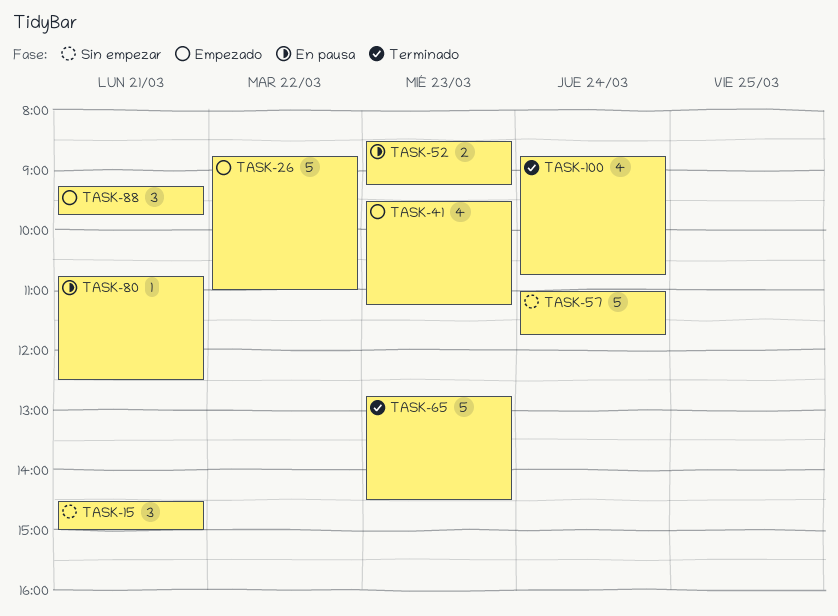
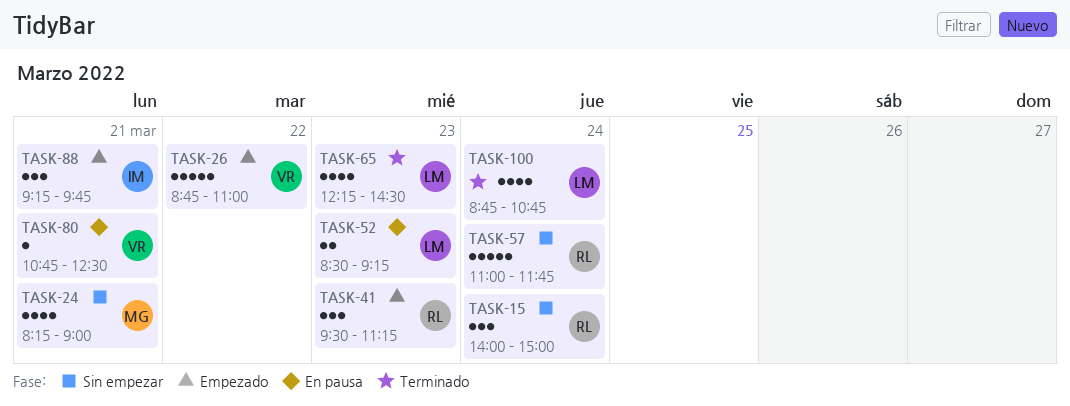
TASK-15, day: Mar 21 -> Mar 24
TASK-15, begins: 14:30 -> 14:00
TASK-24: none -> present
TASK-41, estimate: 4 -> 3
TASK-65, estimate: 5 -> 4
TASK-65, begins: 12:45 -> 12:15

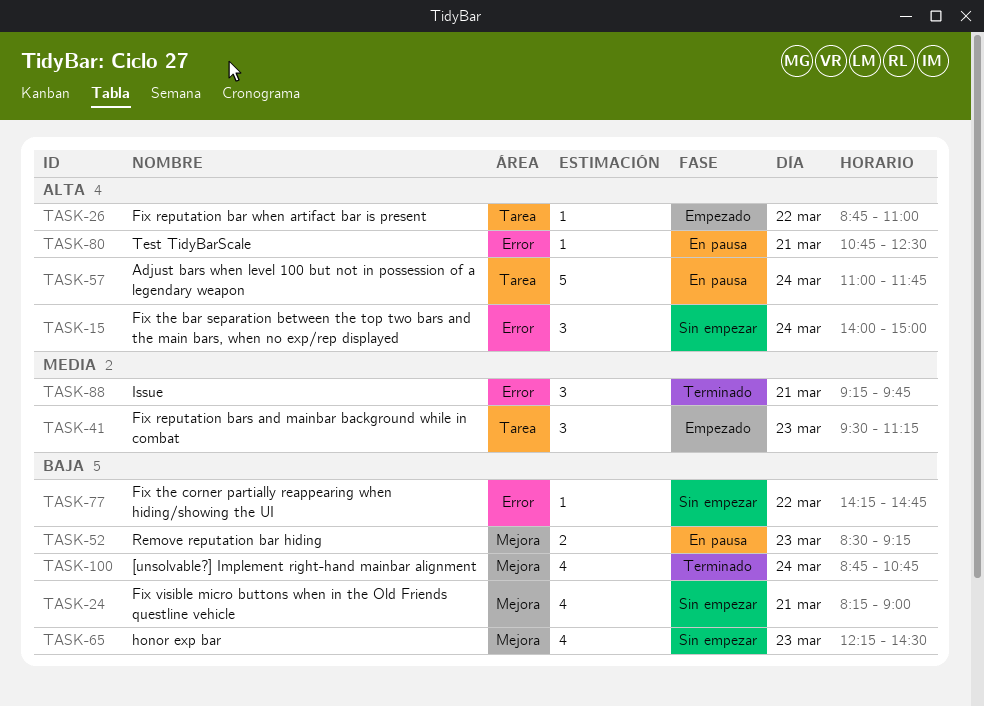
TASK-26, estimate: 5 -> 1
TASK-57, status: Sin empezar -> En pausa
TASK-65, status: Terminado -> Sin empezar
TASK-77: none -> present
TASK-88, status: Empezado -> Terminado

